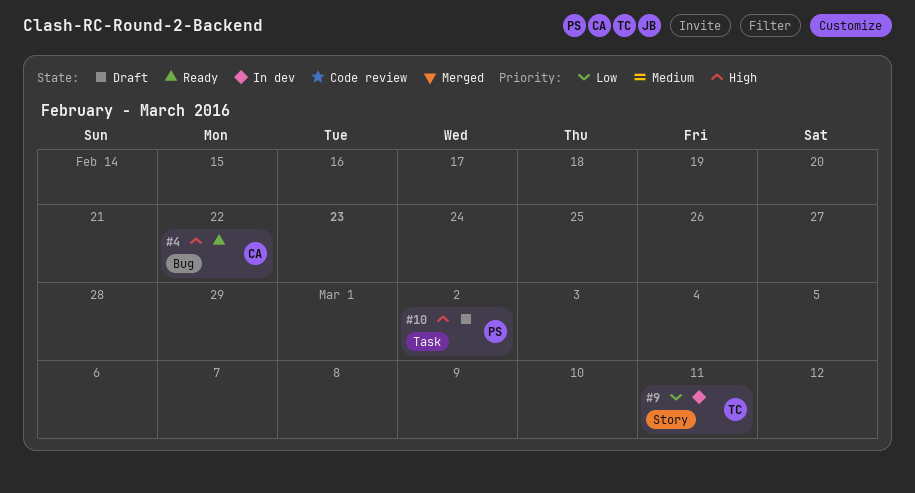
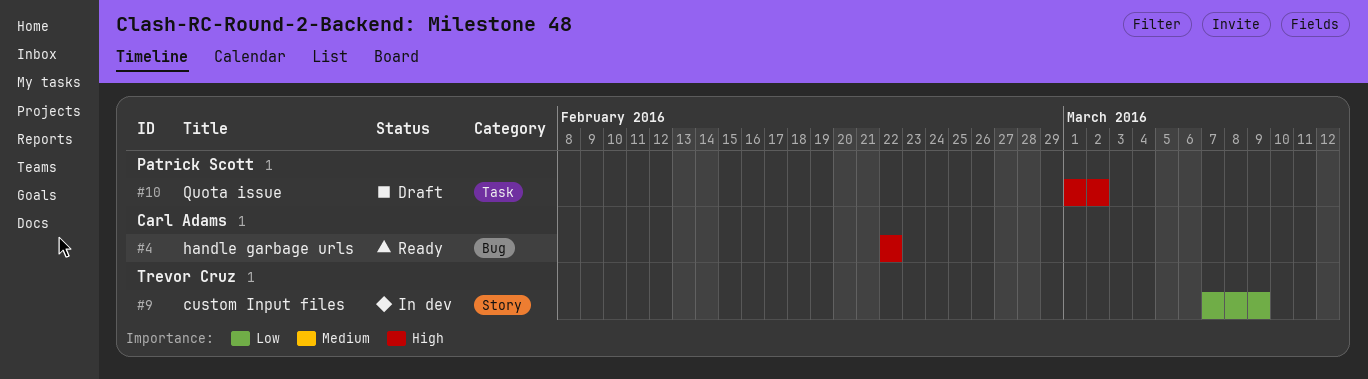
#9, due: Mar 11 -> Mar 9

